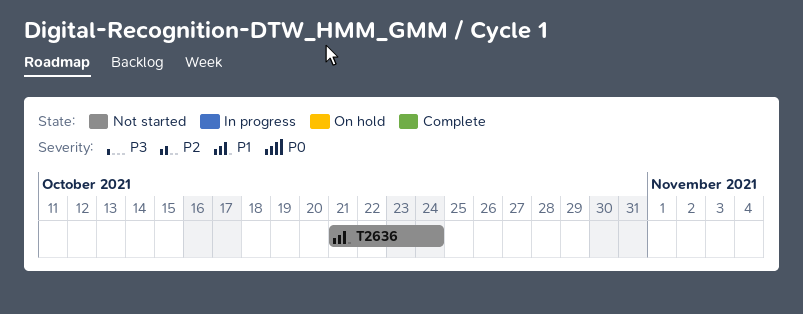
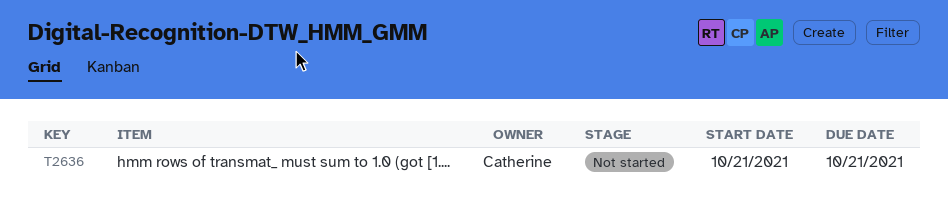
T2636, due: Oct 24 -> Oct 21

